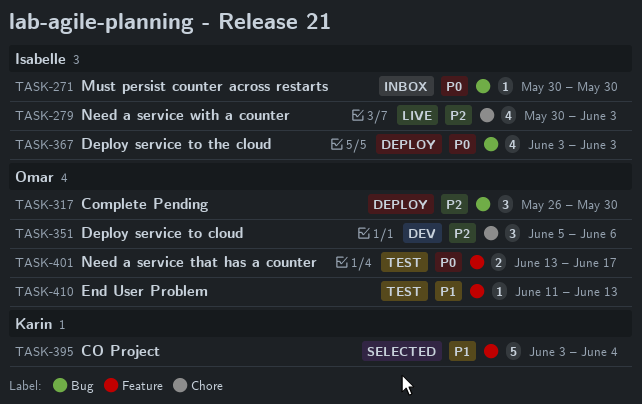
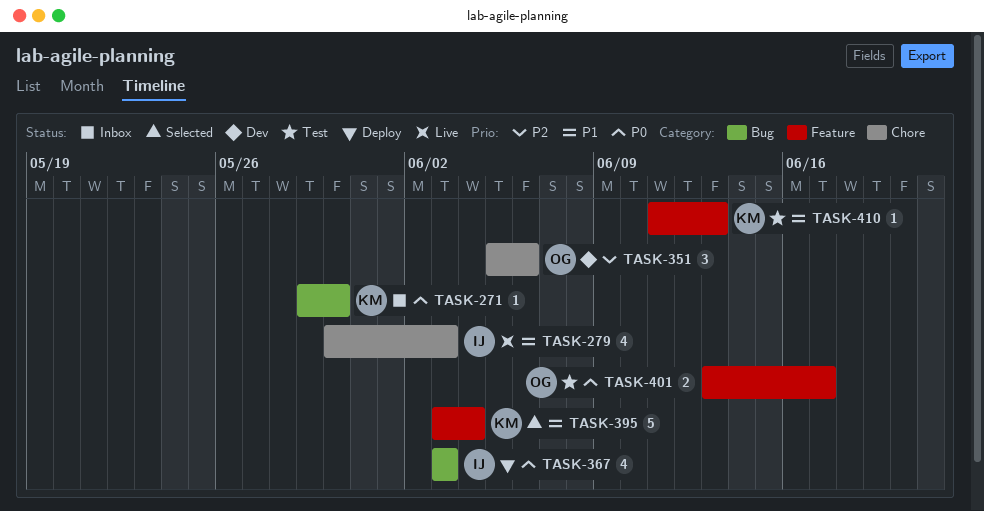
TASK-271, owner: Isabelle -> Karin
TASK-271, start: May 30 -> May 29
TASK-279, priority: P2 -> P1
TASK-317: present -> none
TASK-410, owner: Omar -> Karin

